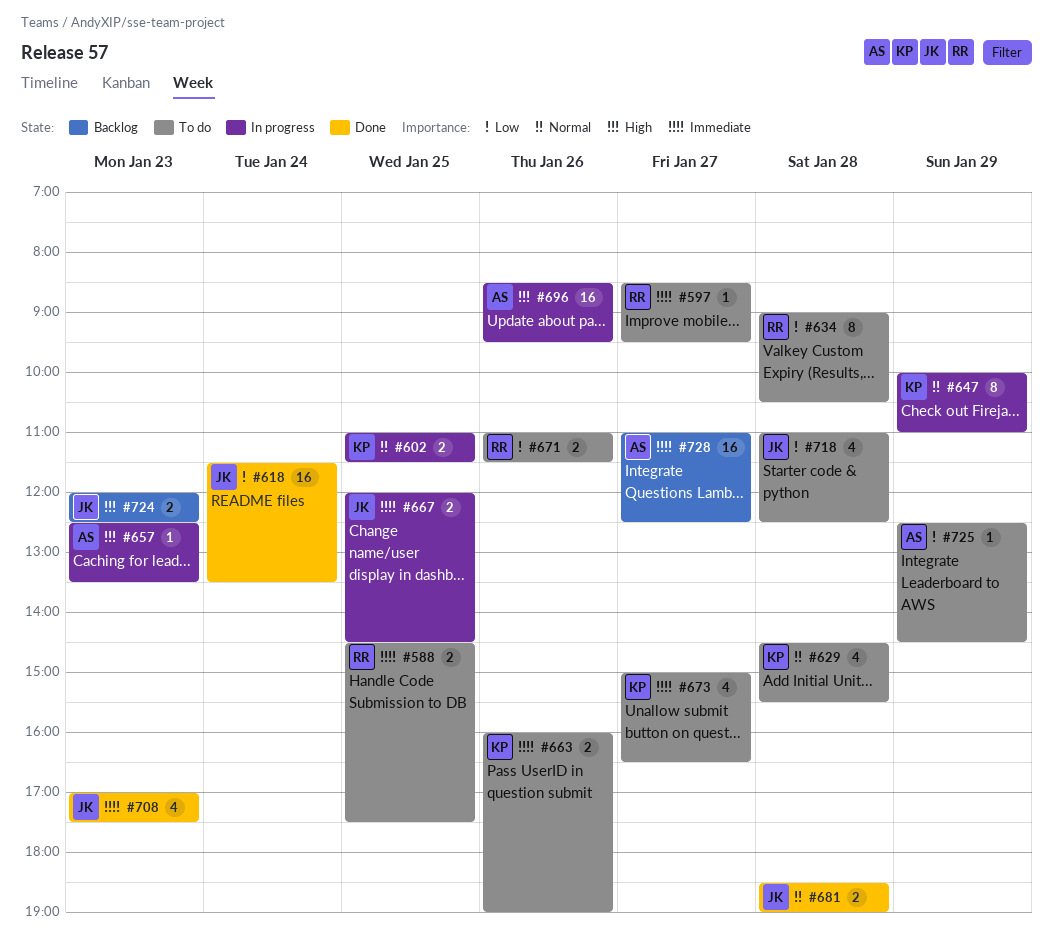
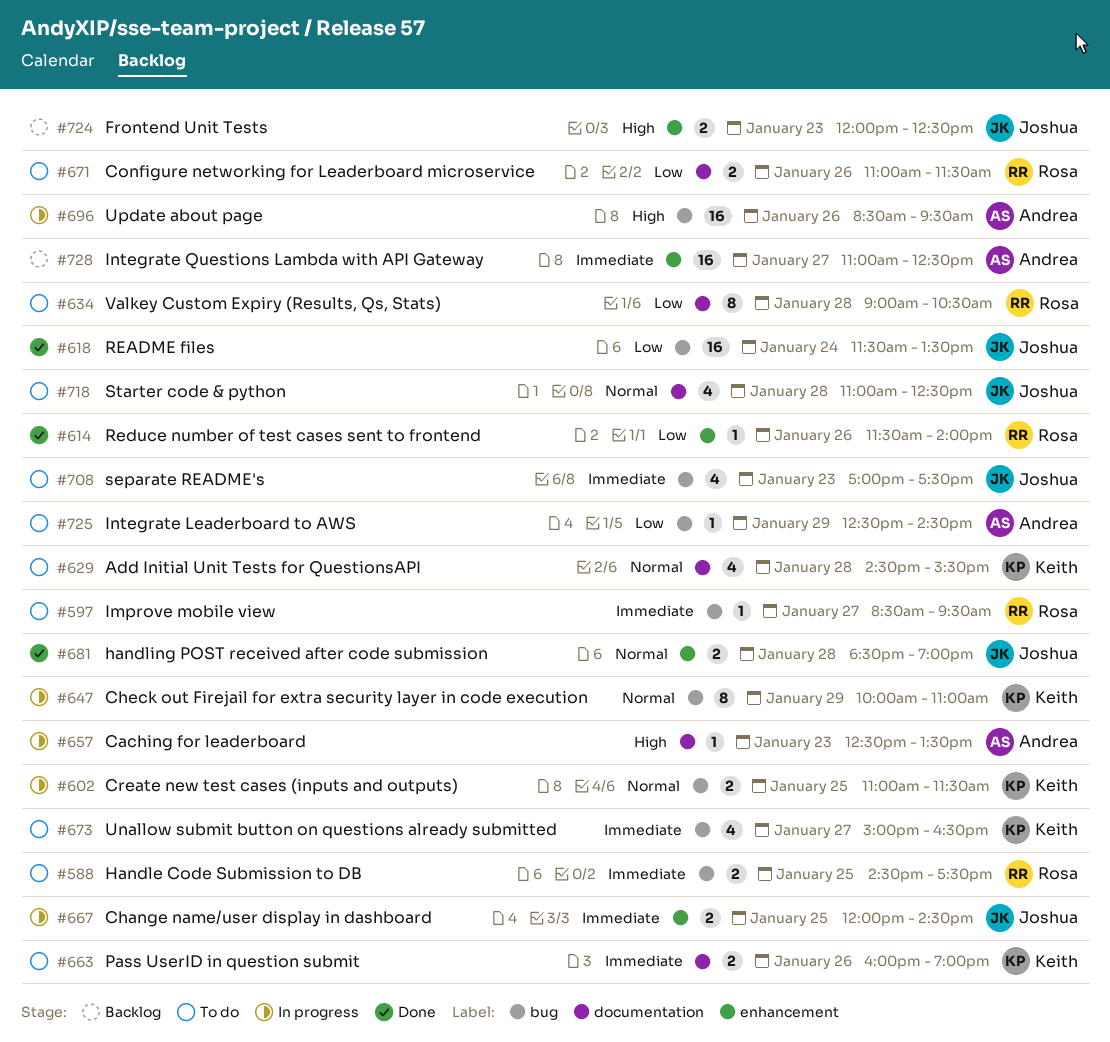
#614: none -> present
#708, status: Done -> To do
#718, priority: Low -> Normal

